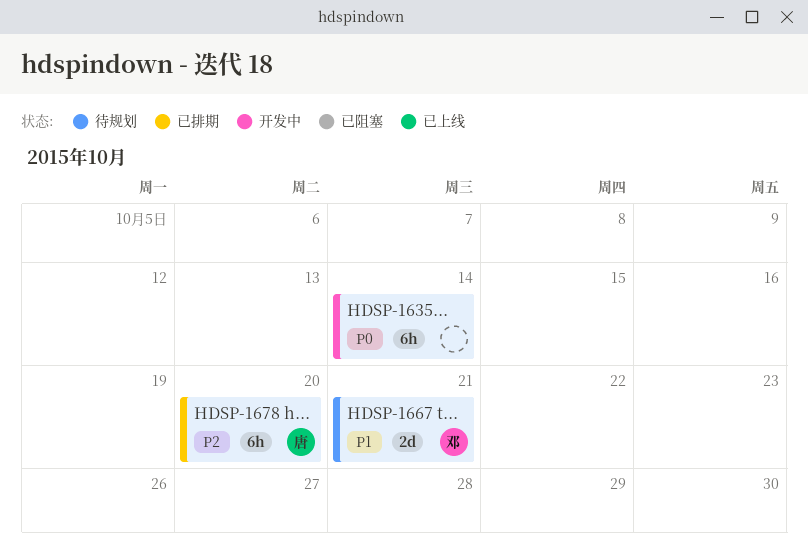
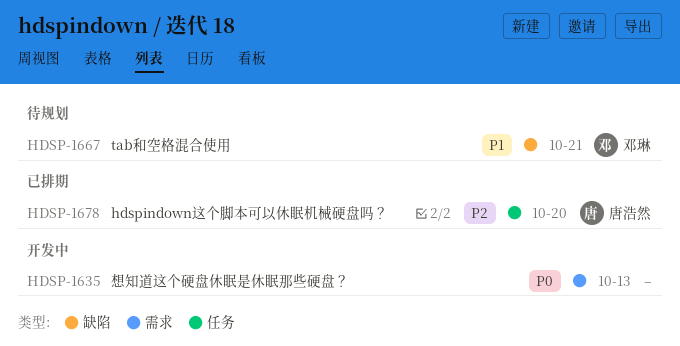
HDSP-1635, due: Oct 14 -> Oct 13

